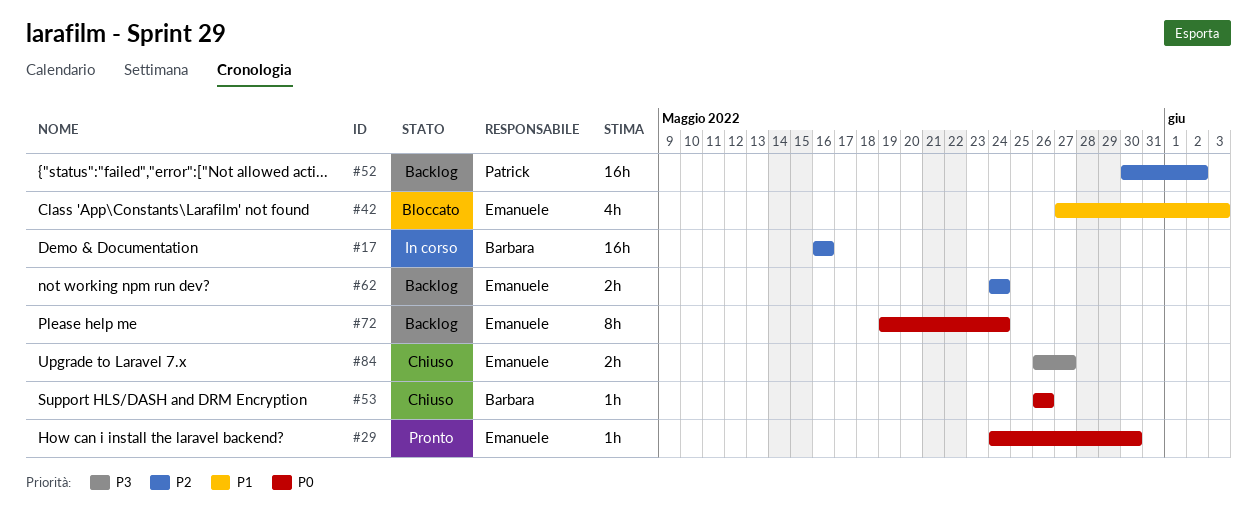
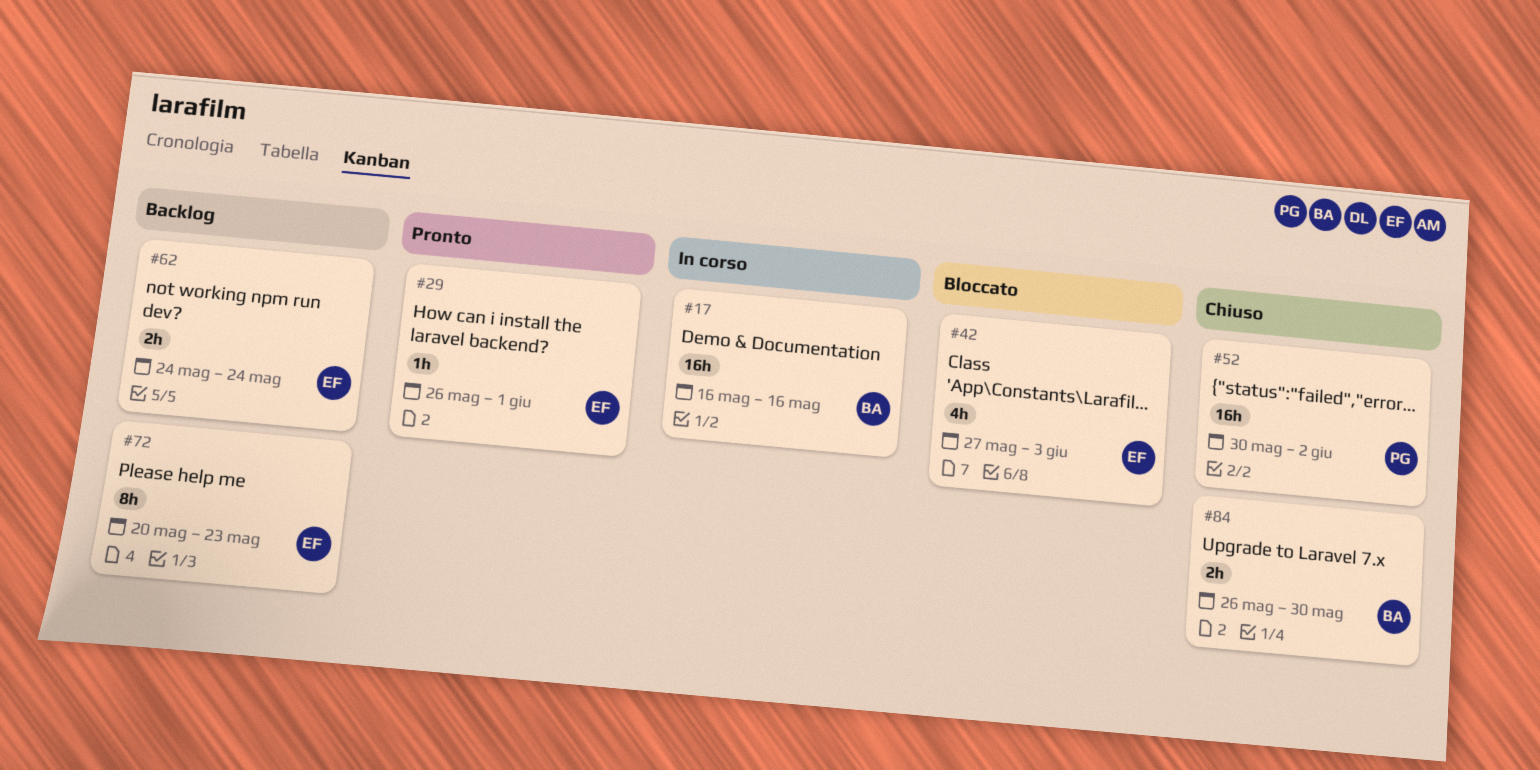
#29, start: May 24 -> May 26
#29, due: May 30 -> Jun 1
#52, status: Backlog -> Chiuso
#53: present -> none
#72, start: May 19 -> May 20
#72, due: May 24 -> May 23
#84, owner: Emanuele -> Barbara
#84, due: May 27 -> May 30

